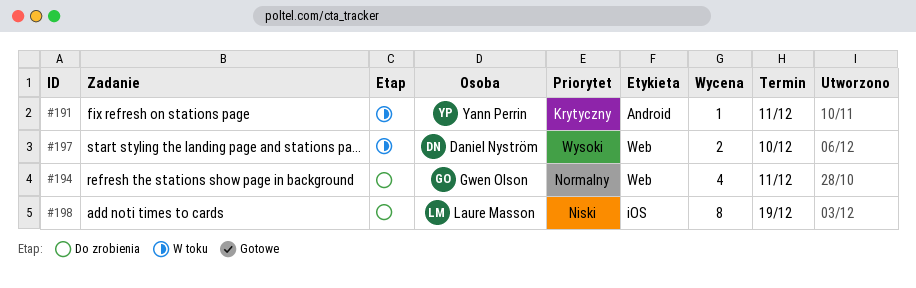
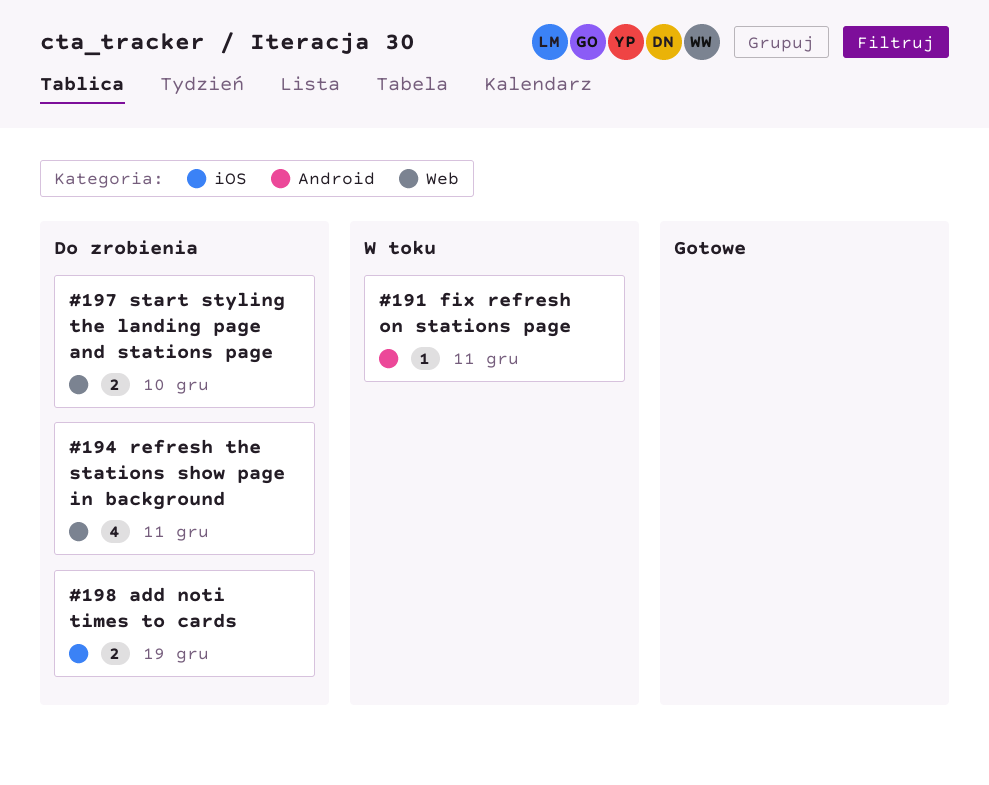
#197, status: W toku -> Do zrobienia
#198, estimate: 8 -> 2

